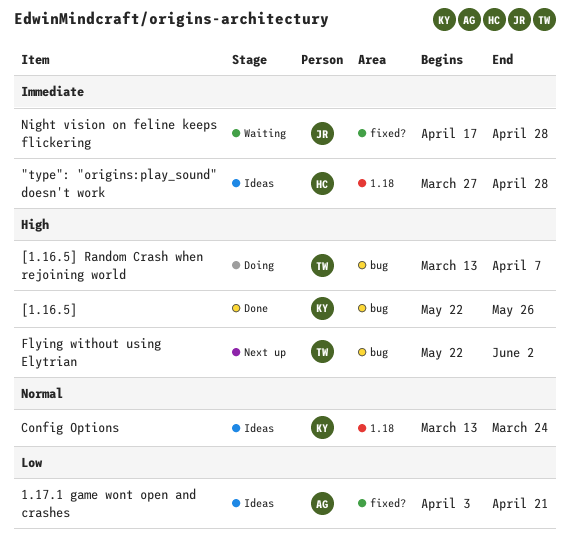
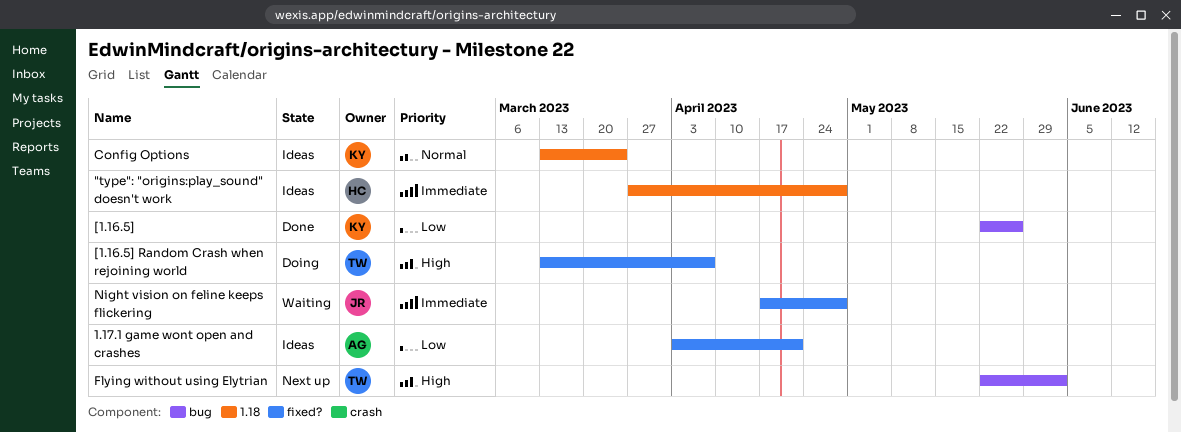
[1.16.5], priority: High -> Low
[1.16.5] Random Crash when rejoining world, label: bug -> fixed?

